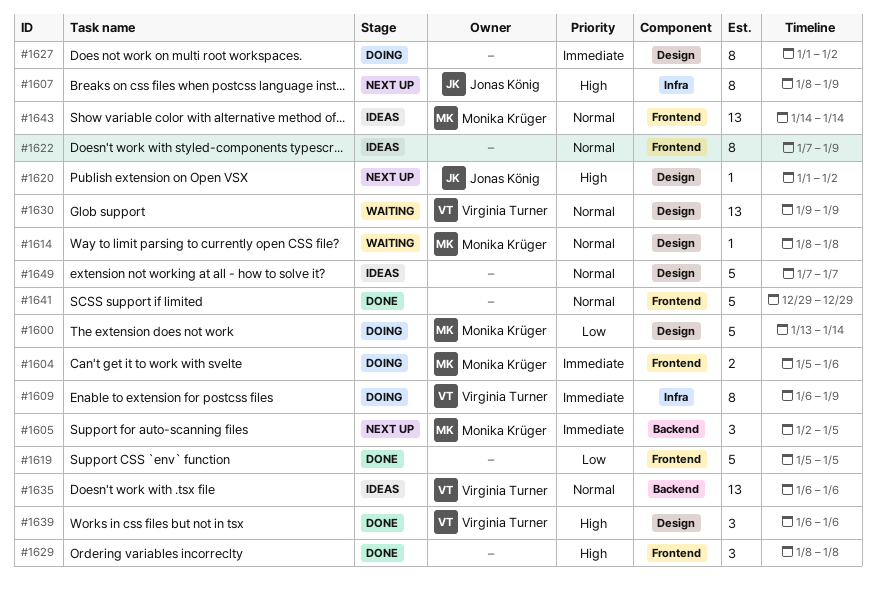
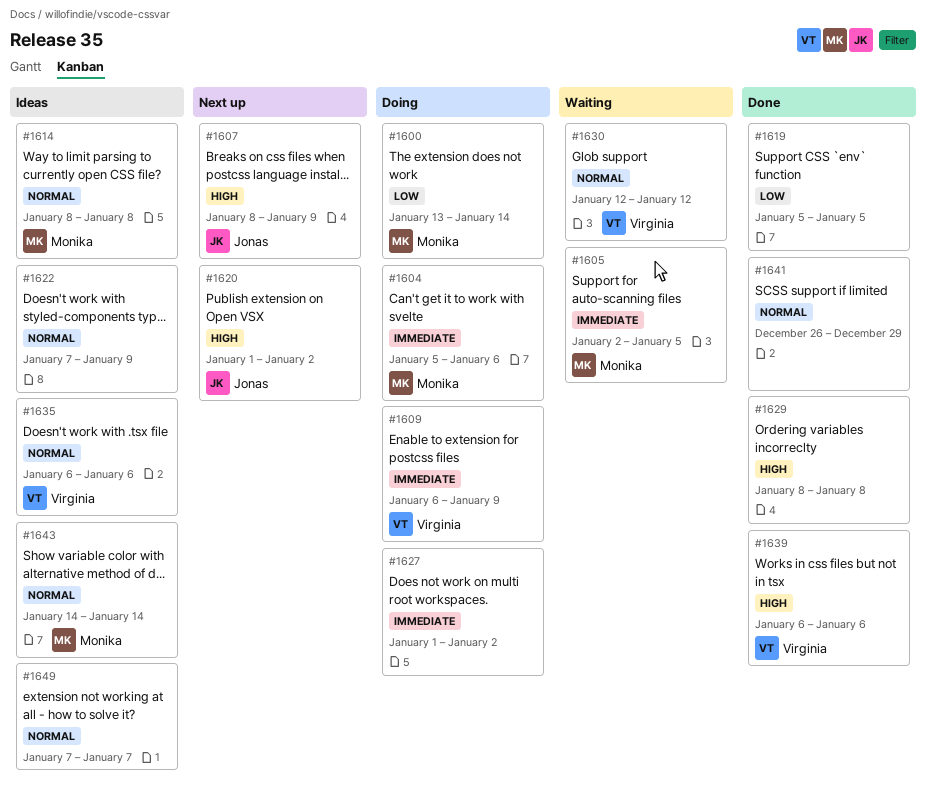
#1605, status: Next up -> Waiting
#1614, status: Waiting -> Ideas
#1630, start: Jan 9 -> Jan 12
#1630, due: Jan 9 -> Jan 12
#1641, start: Dec 29 -> Dec 26

